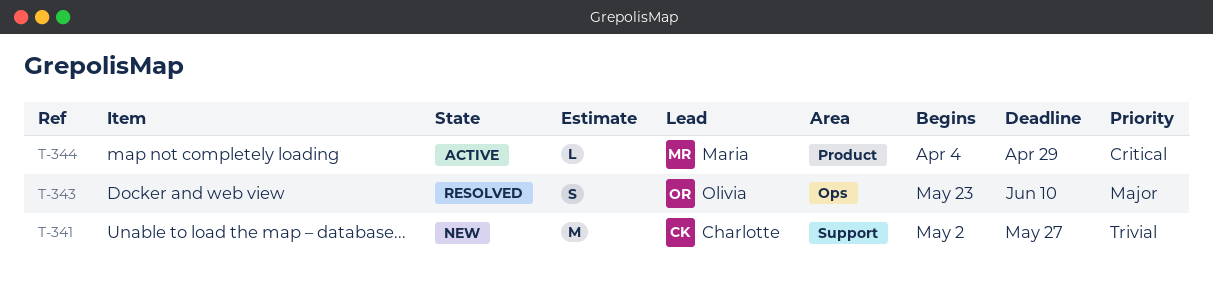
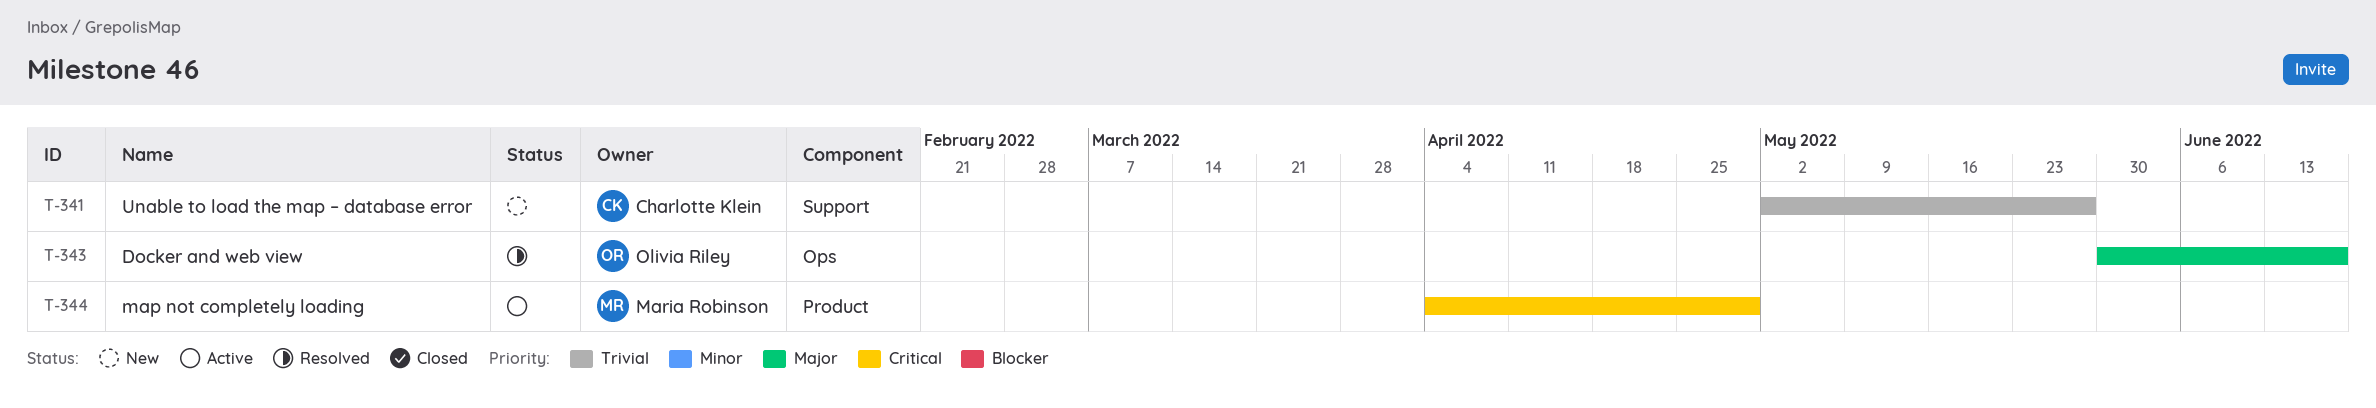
T-343, start: May 23 -> May 30
T-343, due: Jun 10 -> Jun 17

